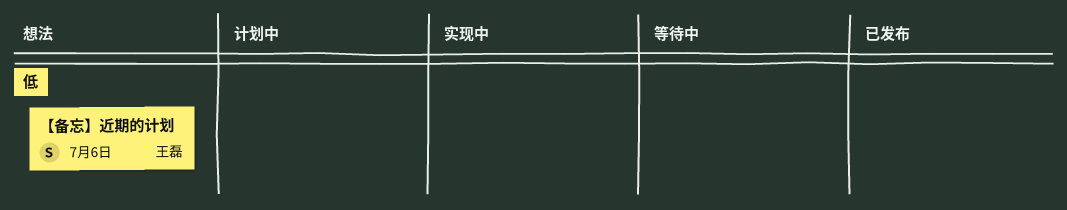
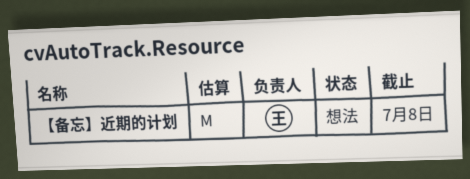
【备忘】近期的计划, estimate: S -> M
【备忘】近期的计划, due: Jul 6 -> Jul 8

